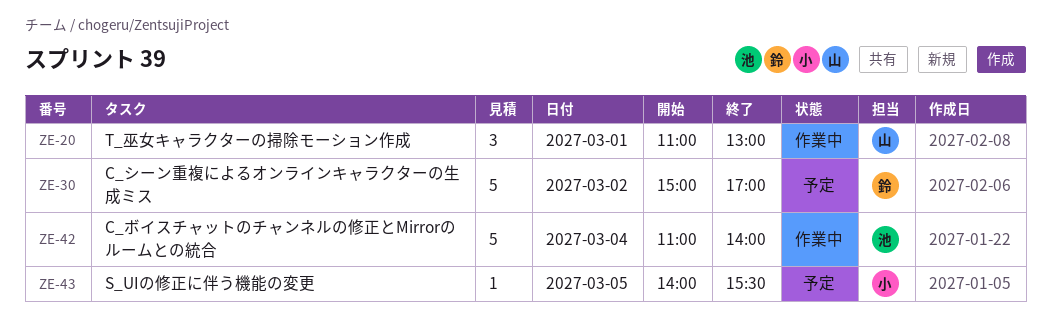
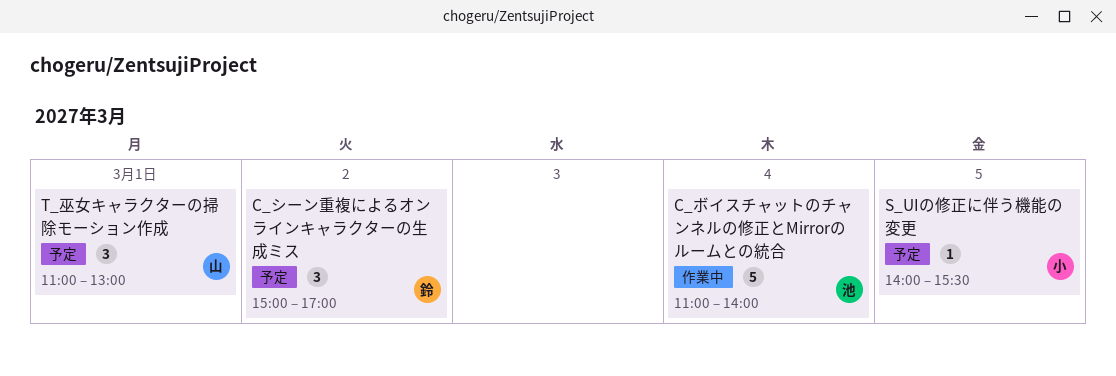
C_シーン重複によるオンラインキャラクターの生成ミス, estimate: 5 -> 3
T_巫女キャラクターの掃除モーション作成, status: 作業中 -> 予定

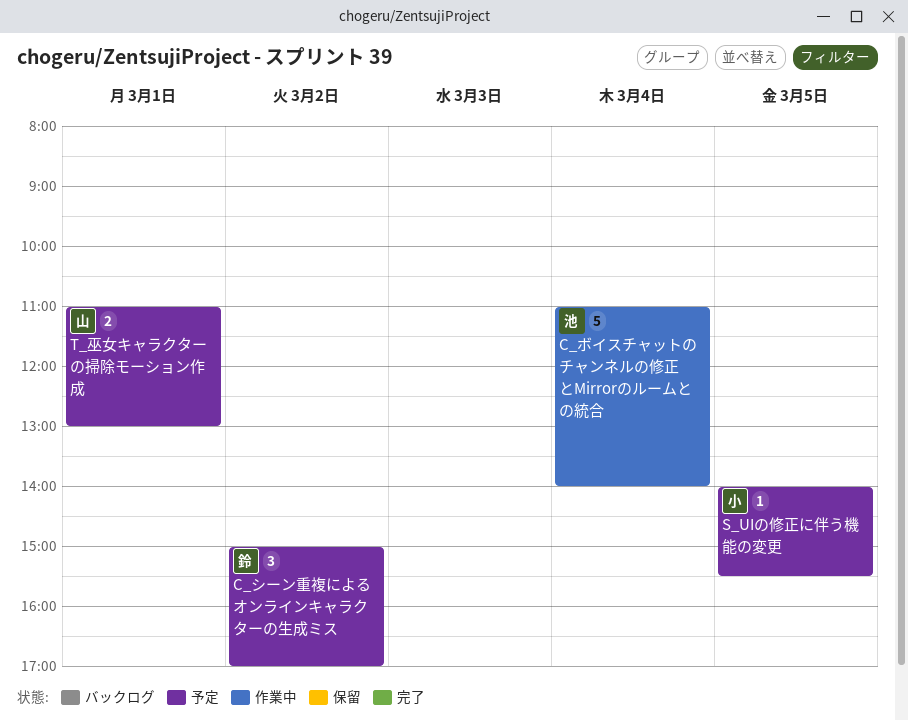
T_巫女キャラクターの掃除モーション作成, estimate: 3 -> 2

